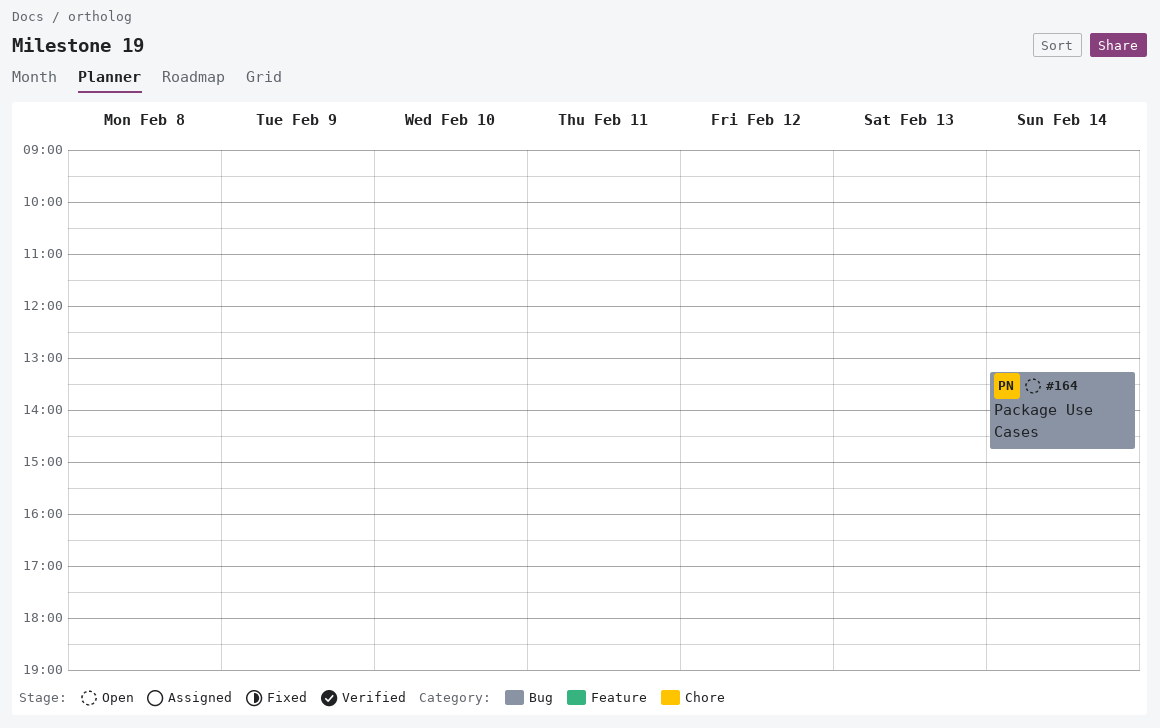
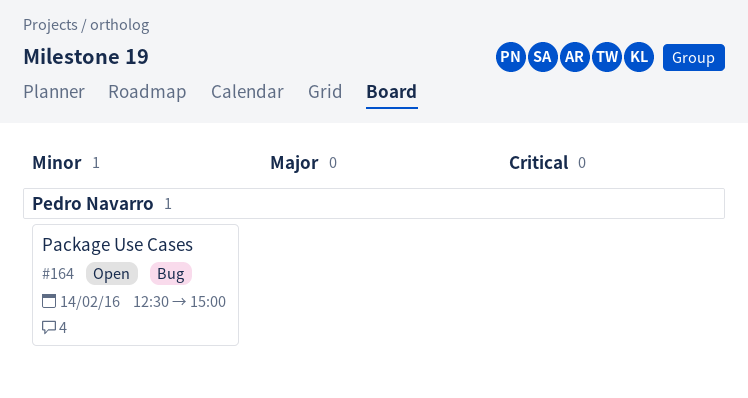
#164, begins: 13:15 -> 12:30
#164, ends: 14:45 -> 15:00

